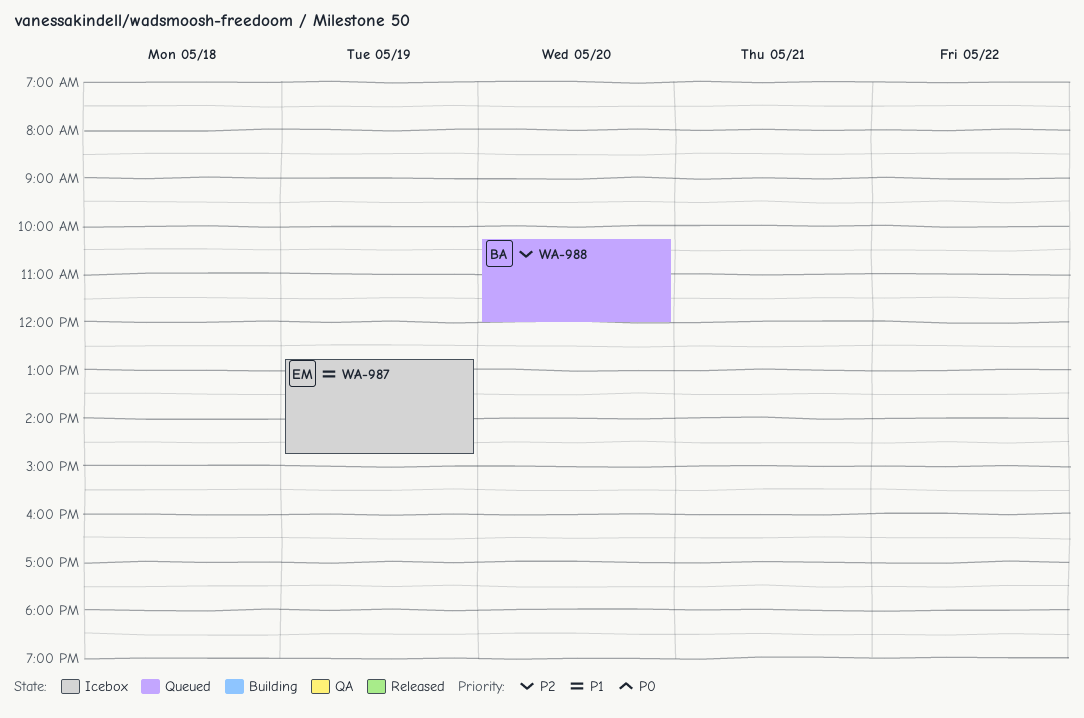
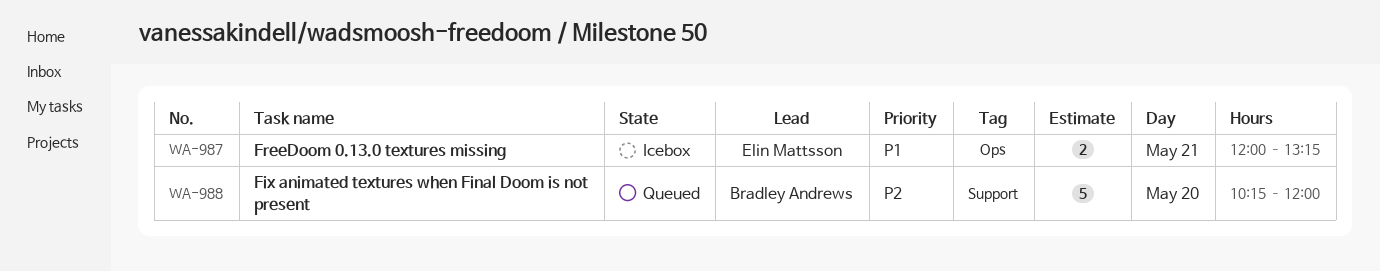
WA-987, day: May 19 -> May 21
WA-987, begins: 12:45 -> 12:00
WA-987, ends: 14:45 -> 13:15

